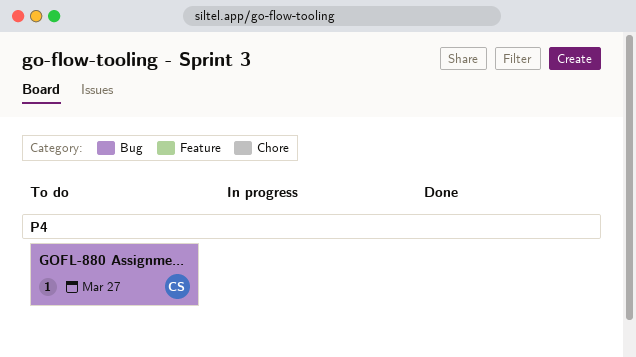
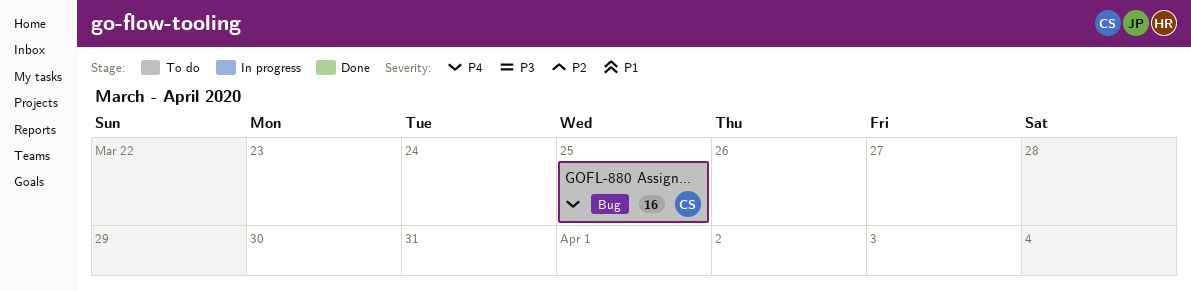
GOFL-880, estimate: 1 -> 16
GOFL-880, due: Mar 27 -> Mar 25

